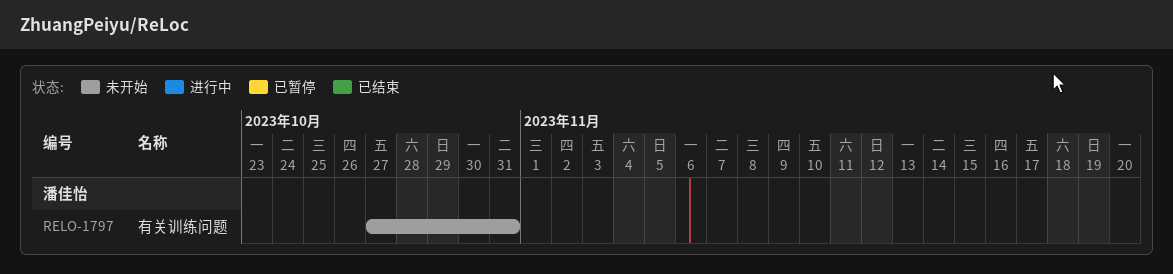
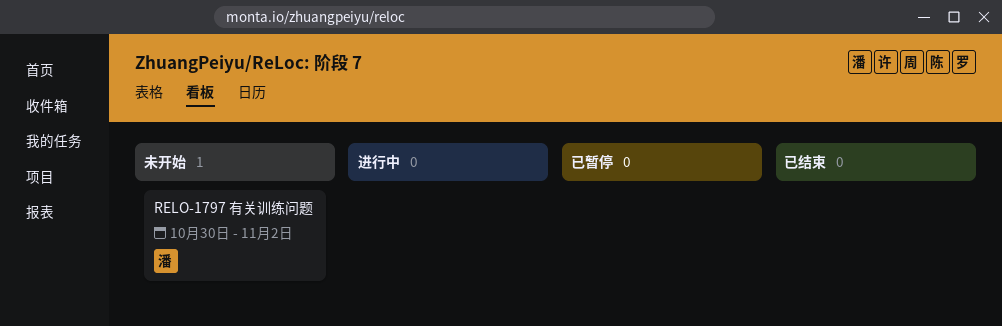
RELO-1797, start: Oct 27 -> Oct 30
RELO-1797, due: Oct 31 -> Nov 2

